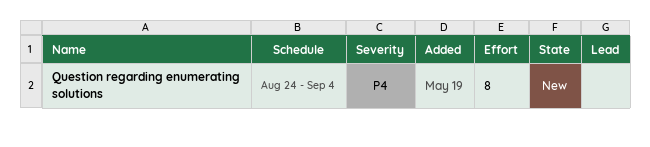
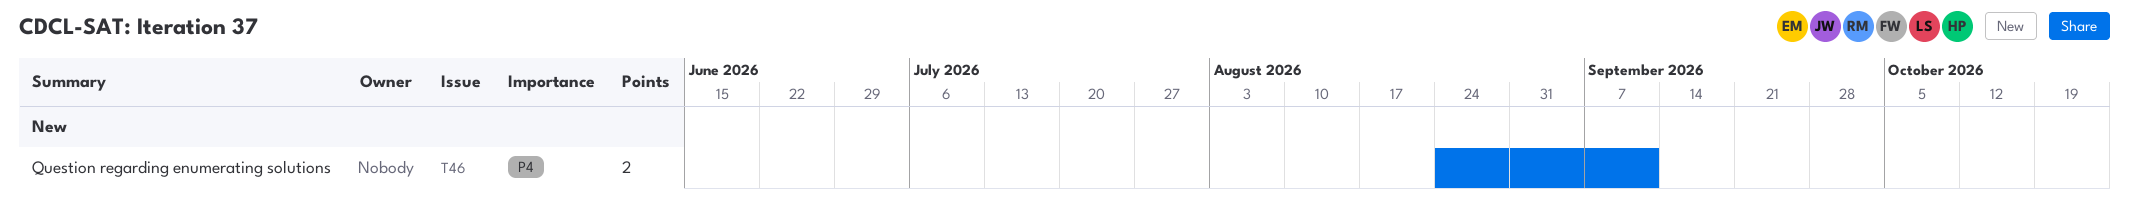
Question regarding enumerating solutions, estimate: 8 -> 2
Question regarding enumerating solutions, due: Sep 4 -> Sep 11

